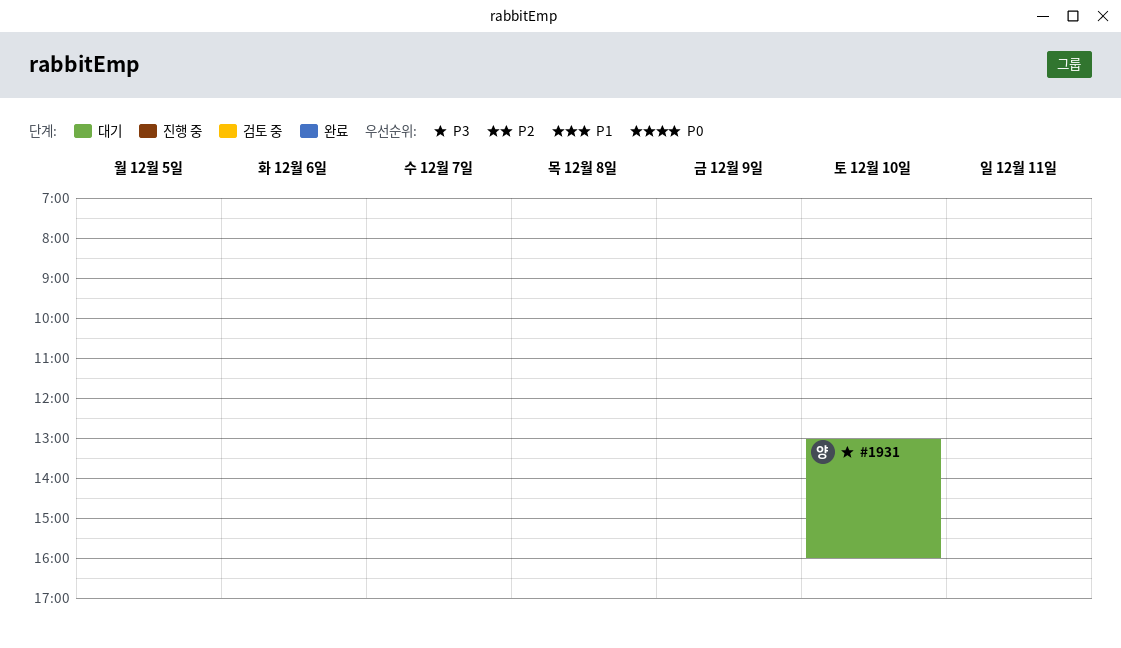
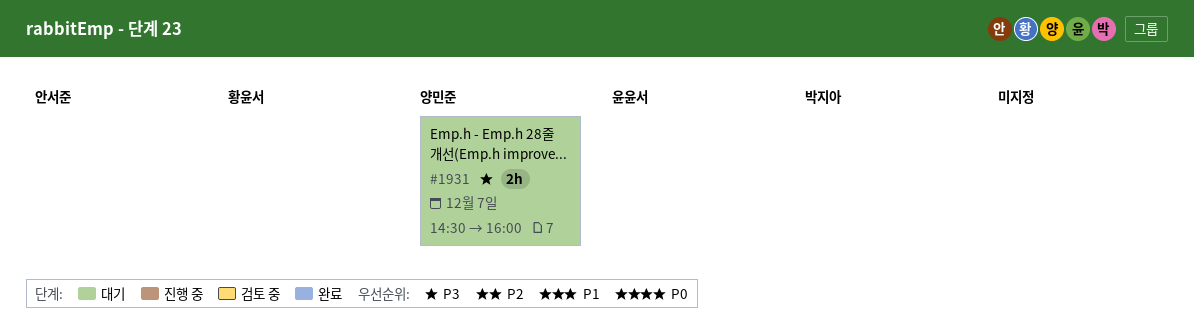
#1931, day: Dec 10 -> Dec 7
#1931, begins: 13:00 -> 14:30

